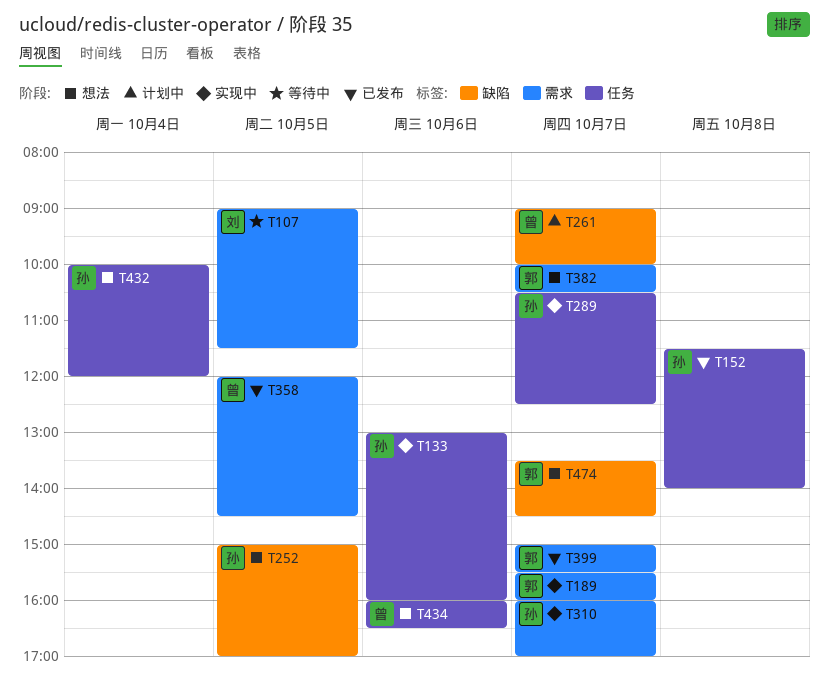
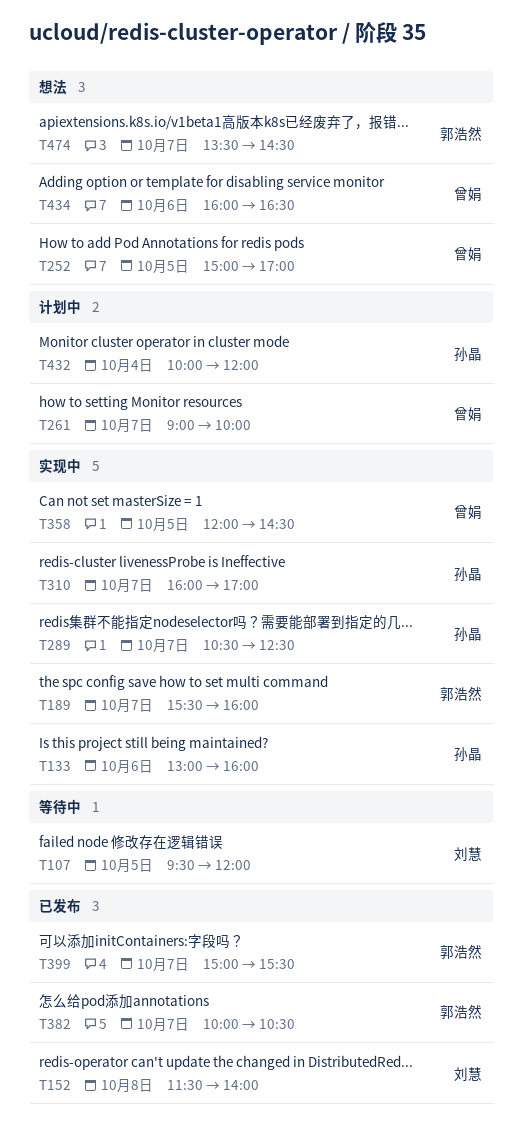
T107, begins: 09:00 -> 09:30
T107, ends: 11:30 -> 12:00
T152, owner: 孙晶 -> 刘慧
T252, owner: 孙晶 -> 曾娟
T358, status: 已发布 -> 实现中
T382, status: 想法 -> 已发布
T432, status: 想法 -> 计划中

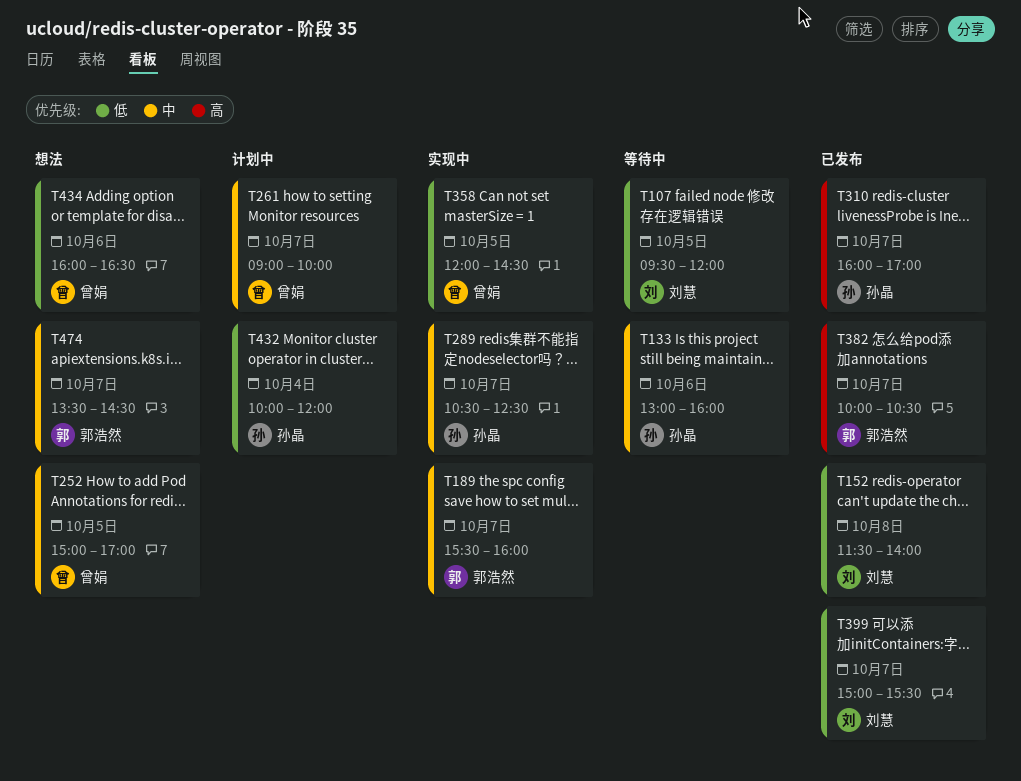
T133, status: 实现中 -> 等待中
T310, status: 实现中 -> 已发布
T399, owner: 郭浩然 -> 刘慧

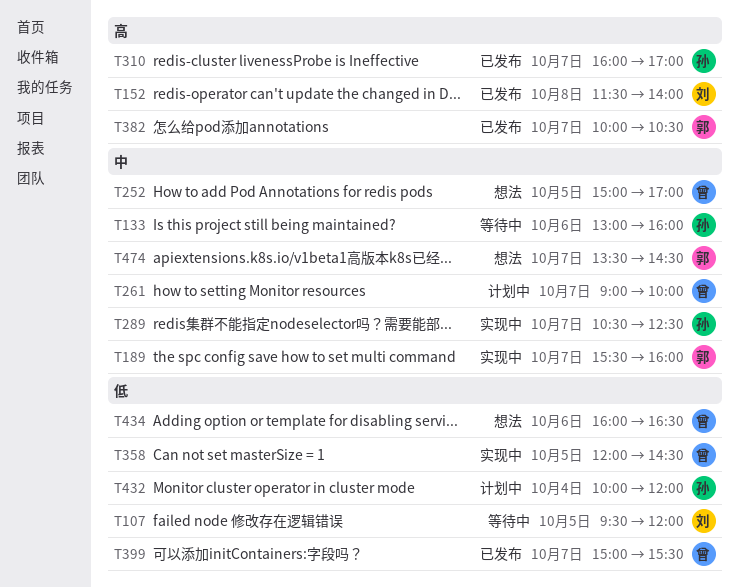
T152, priority: 低 -> 高
T399, owner: 刘慧 -> 曾娟

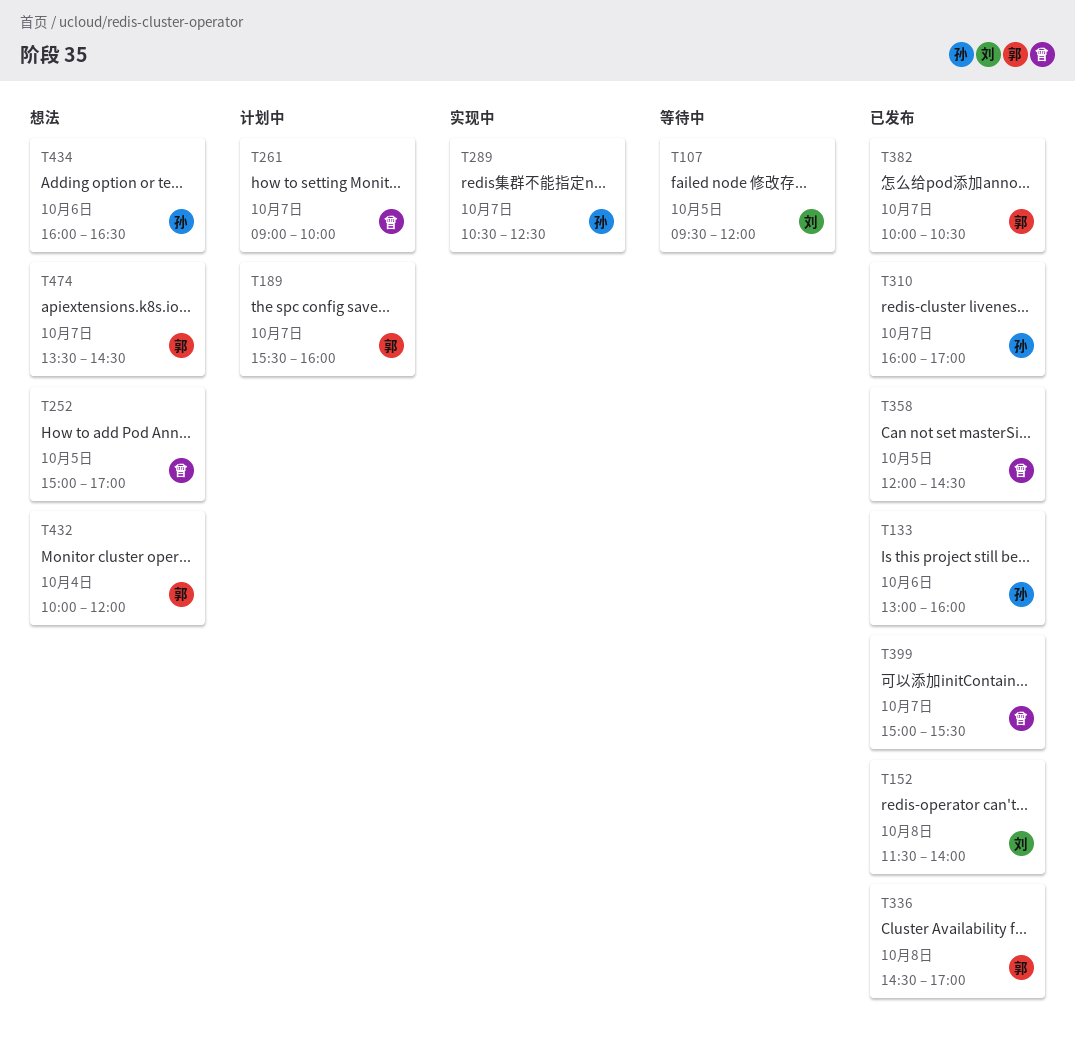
T133, status: 等待中 -> 已发布
T189, status: 实现中 -> 计划中
T336: none -> present
T358, status: 实现中 -> 已发布
T432, status: 计划中 -> 想法
T432, owner: 孙 -> 郭
T434, owner: 曾 -> 孙

